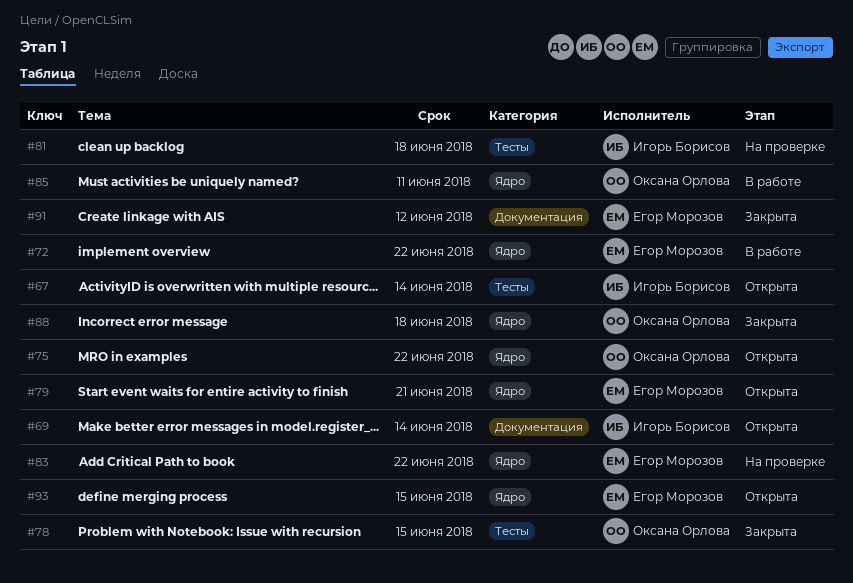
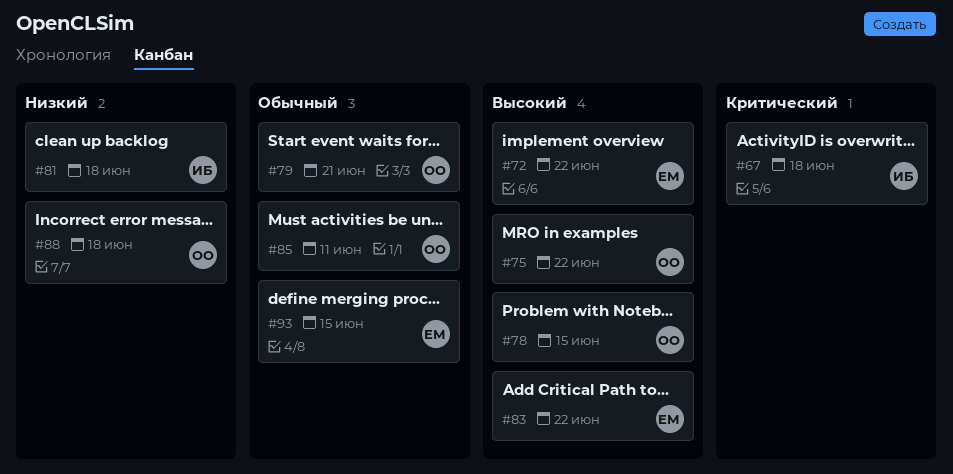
#67, due: Jun 14 -> Jun 18
#69: present -> none
#79, owner: Егор Морозов -> Оксана Орлова
#91: present -> none

